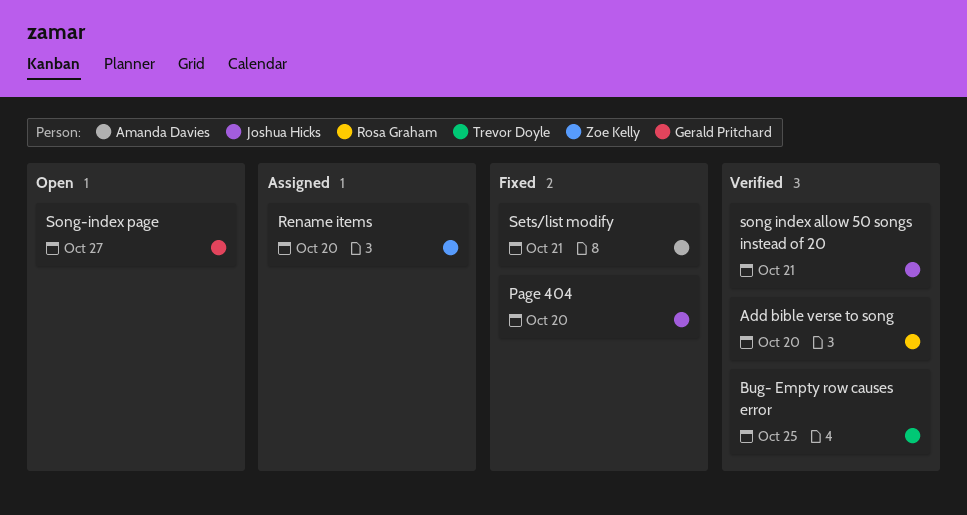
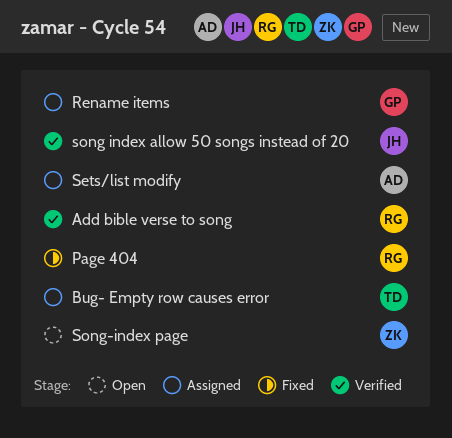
Bug- Empty row causes error, status: Verified -> Assigned
Page 404, owner: Joshua Hicks -> Rosa Graham
Rename items, owner: Zoe Kelly -> Gerald Pritchard
Sets/list modify, status: Fixed -> Assigned
Song-index page, owner: Gerald Pritchard -> Zoe Kelly

